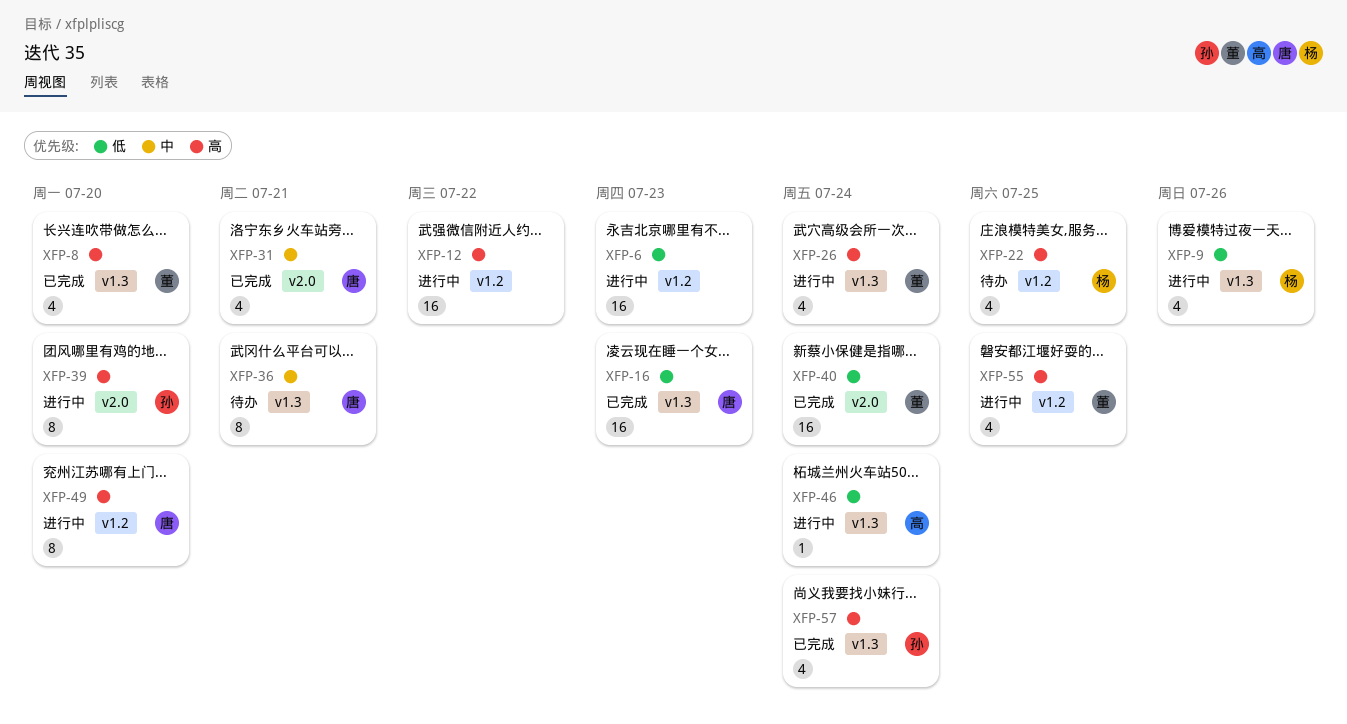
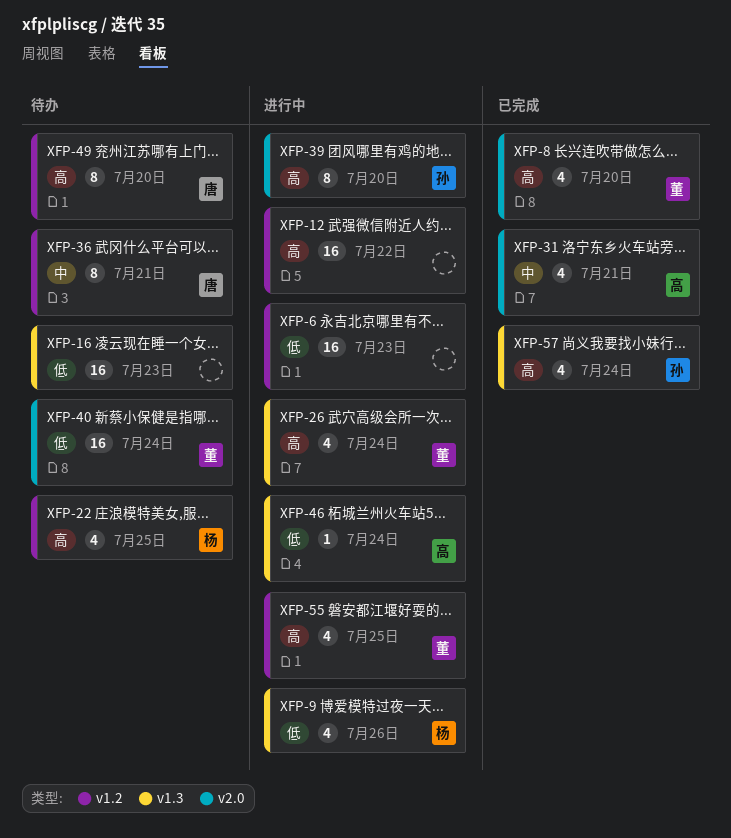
XFP-8, label: v1.3 -> v2.0
XFP-16, status: 已完成 -> 待办
XFP-16, owner: 唐 -> none
XFP-31, owner: 唐 -> 高
XFP-36, label: v1.3 -> v1.2
XFP-40, status: 已完成 -> 待办
XFP-49, status: 进行中 -> 待办

